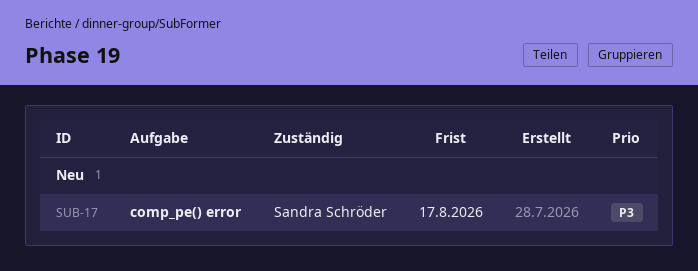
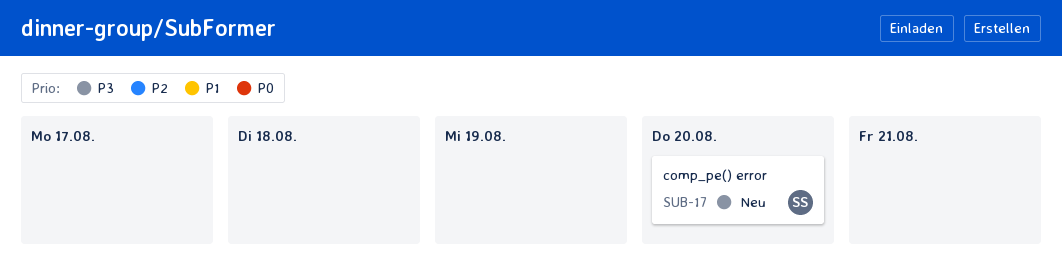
SUB-17, due: Aug 17 -> Aug 20

